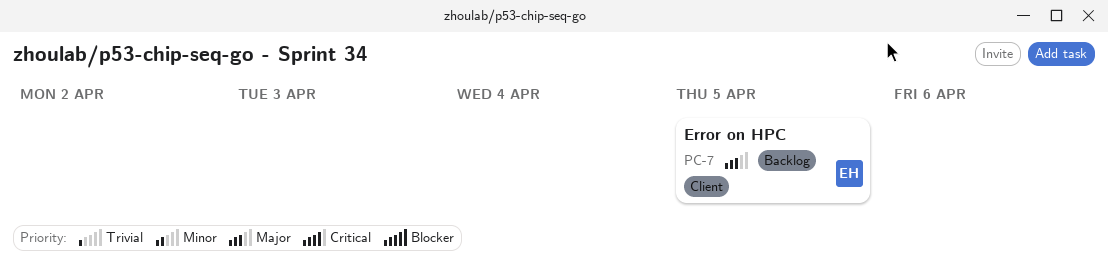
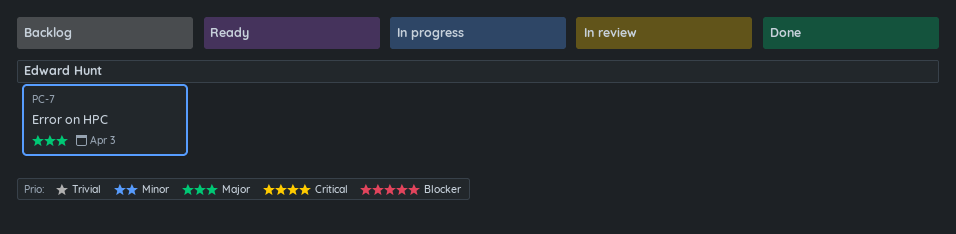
PC-7, due: Apr 5 -> Apr 3

